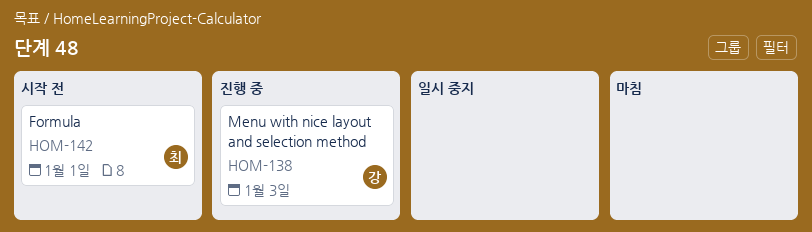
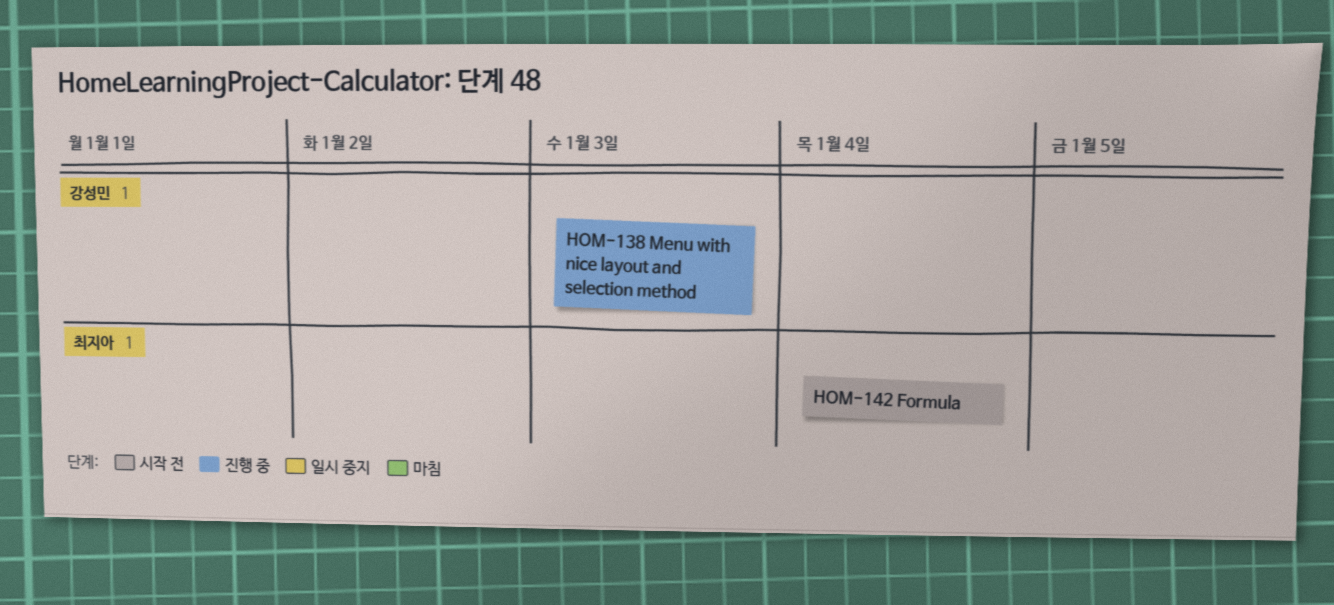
HOM-142, due: Jan 1 -> Jan 4

